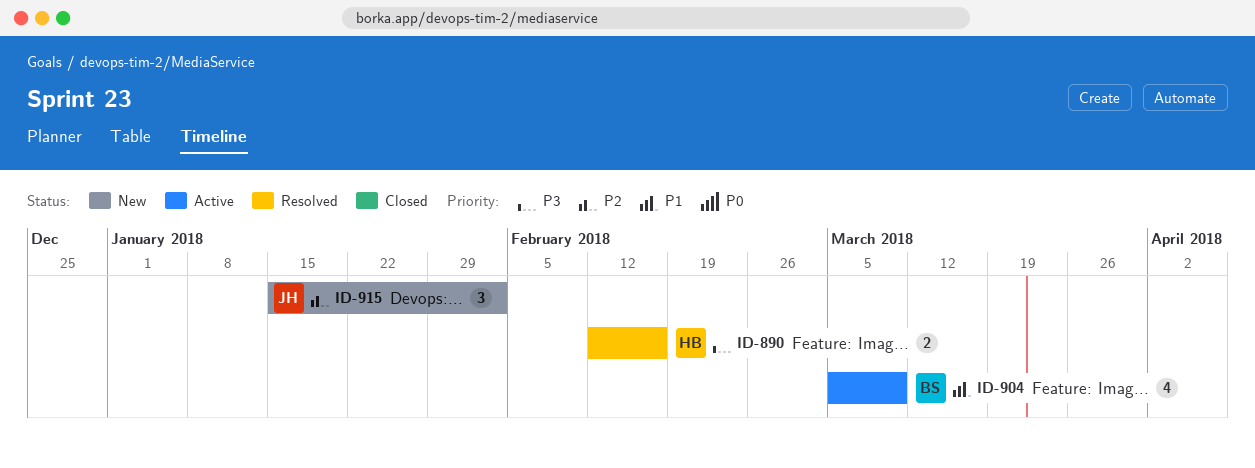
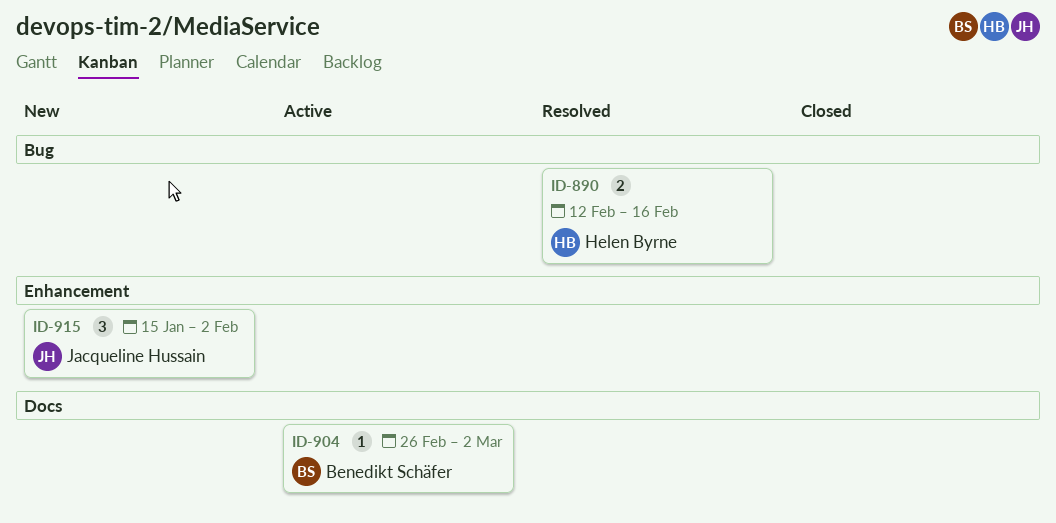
ID-904, estimate: 4 -> 1
ID-904, start: Mar 5 -> Feb 26
ID-904, due: Mar 9 -> Mar 2

